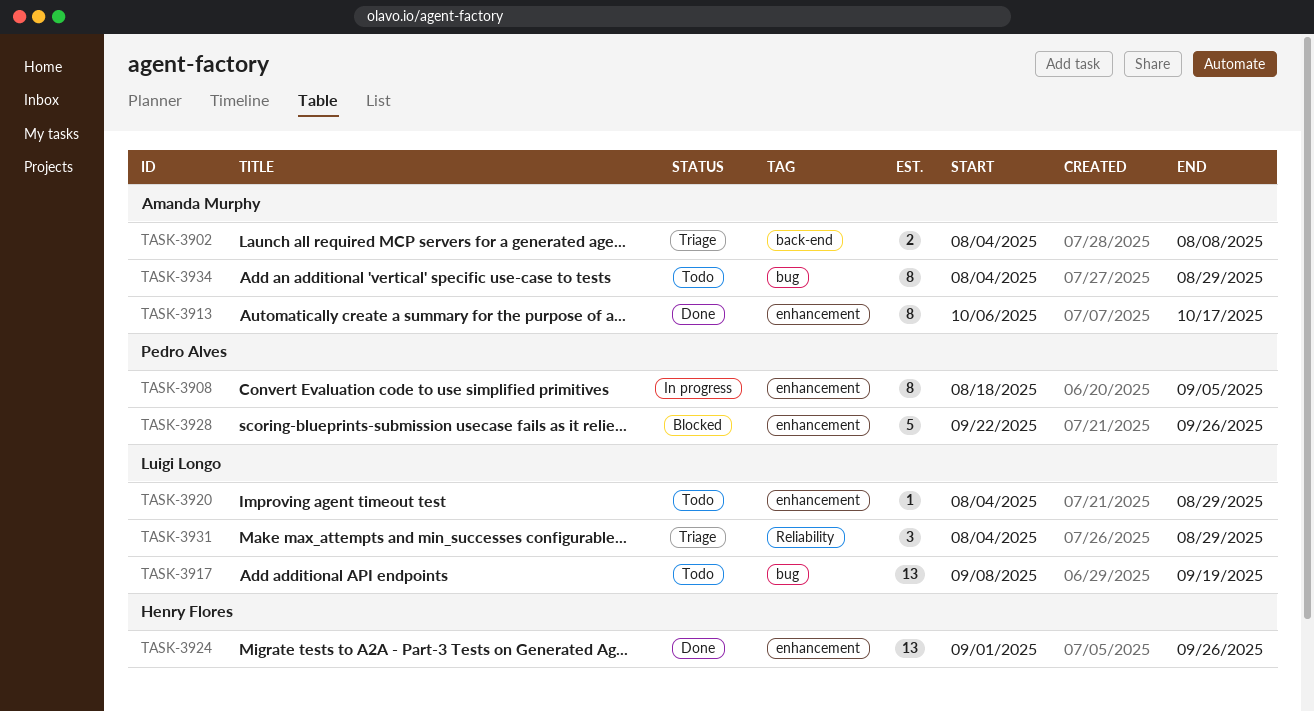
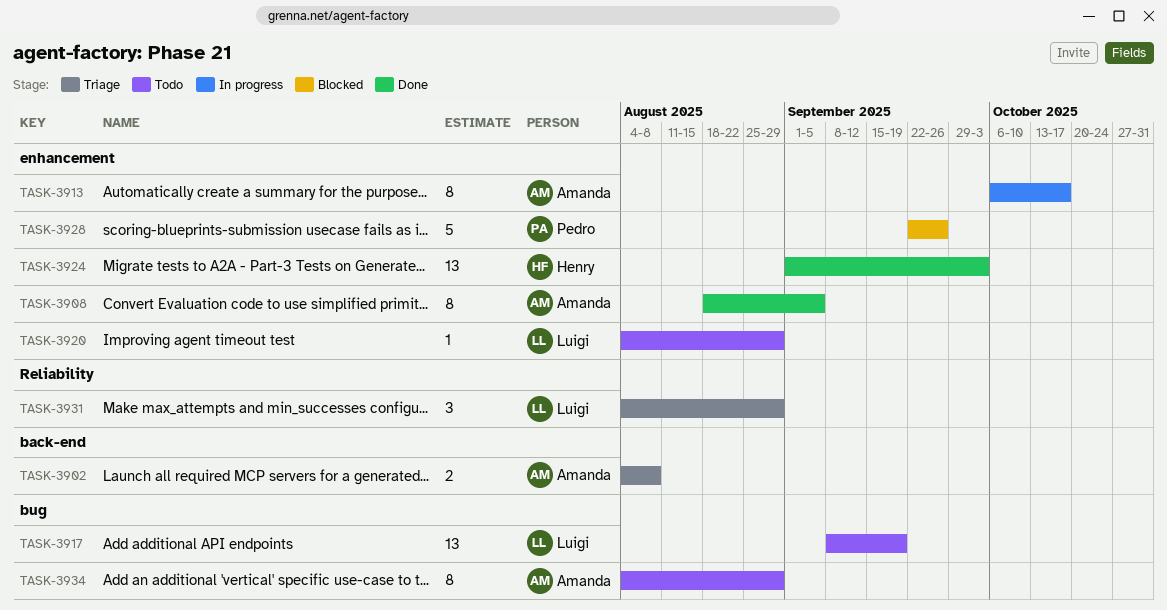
TASK-3908, status: In progress -> Done
TASK-3908, owner: Pedro Alves -> Amanda Murphy
TASK-3913, status: Done -> In progress
TASK-3924, due: Sep 26 -> Oct 3

